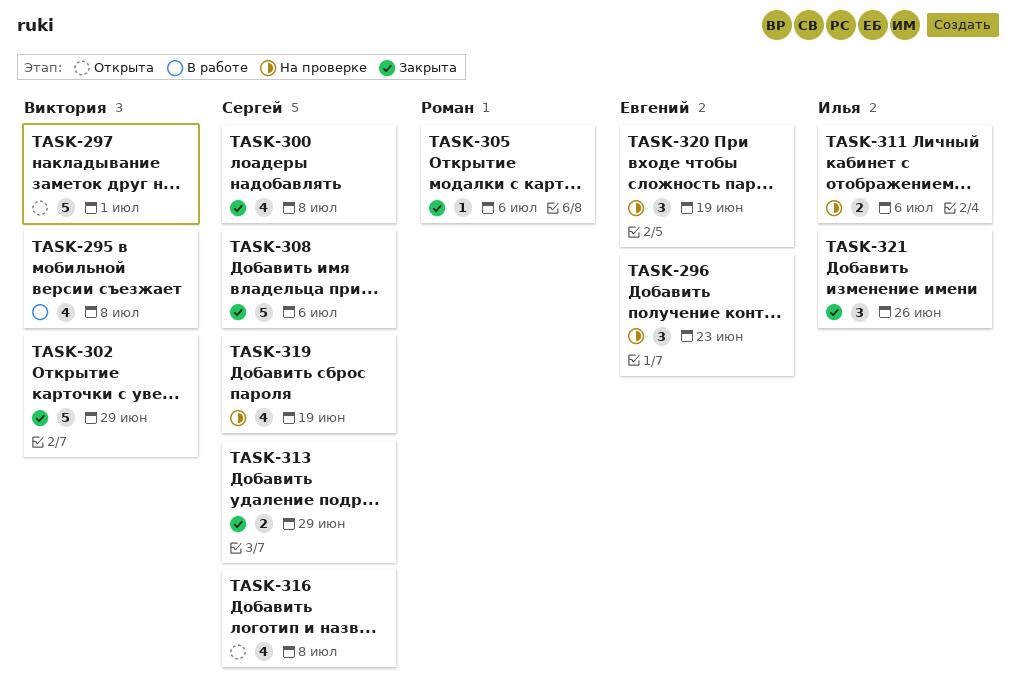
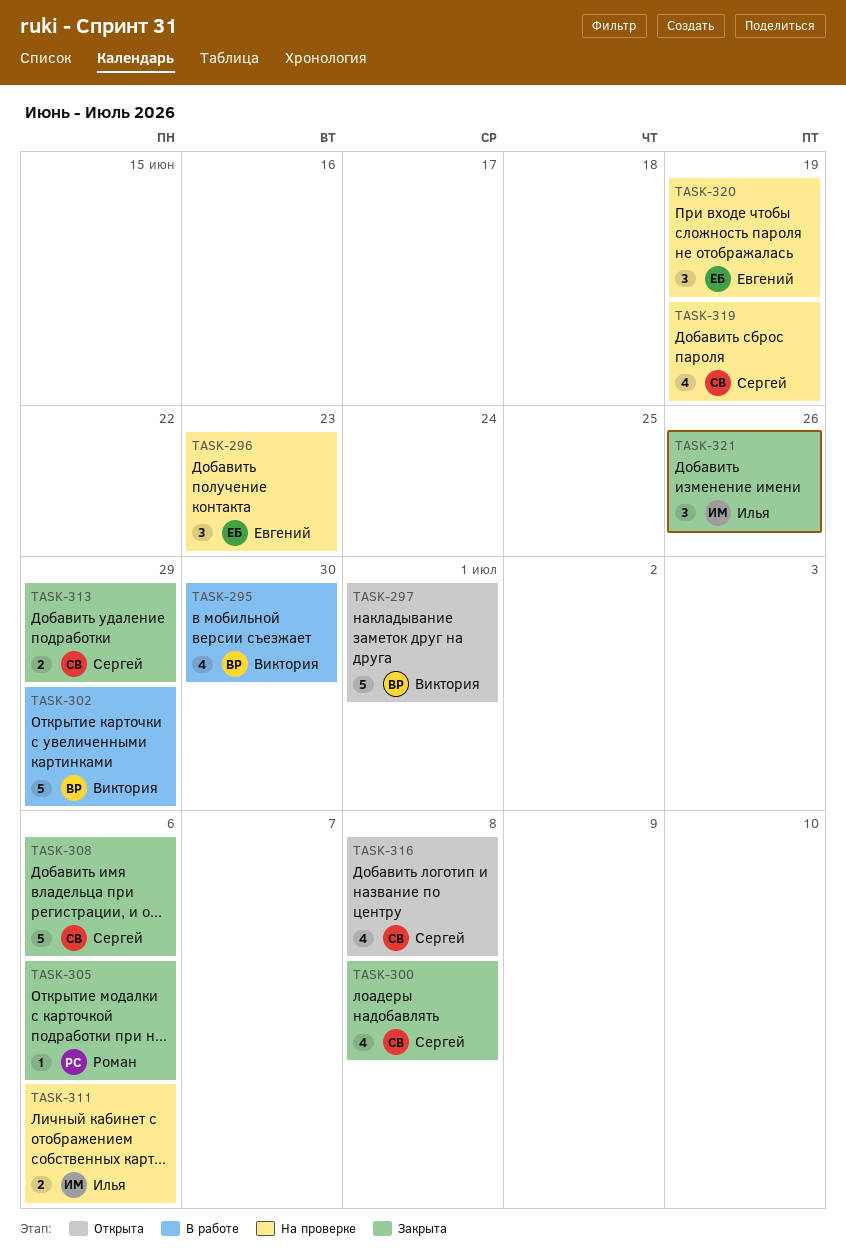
TASK-295, due: Jul 8 -> Jun 30
TASK-302, status: Закрыта -> В работе

